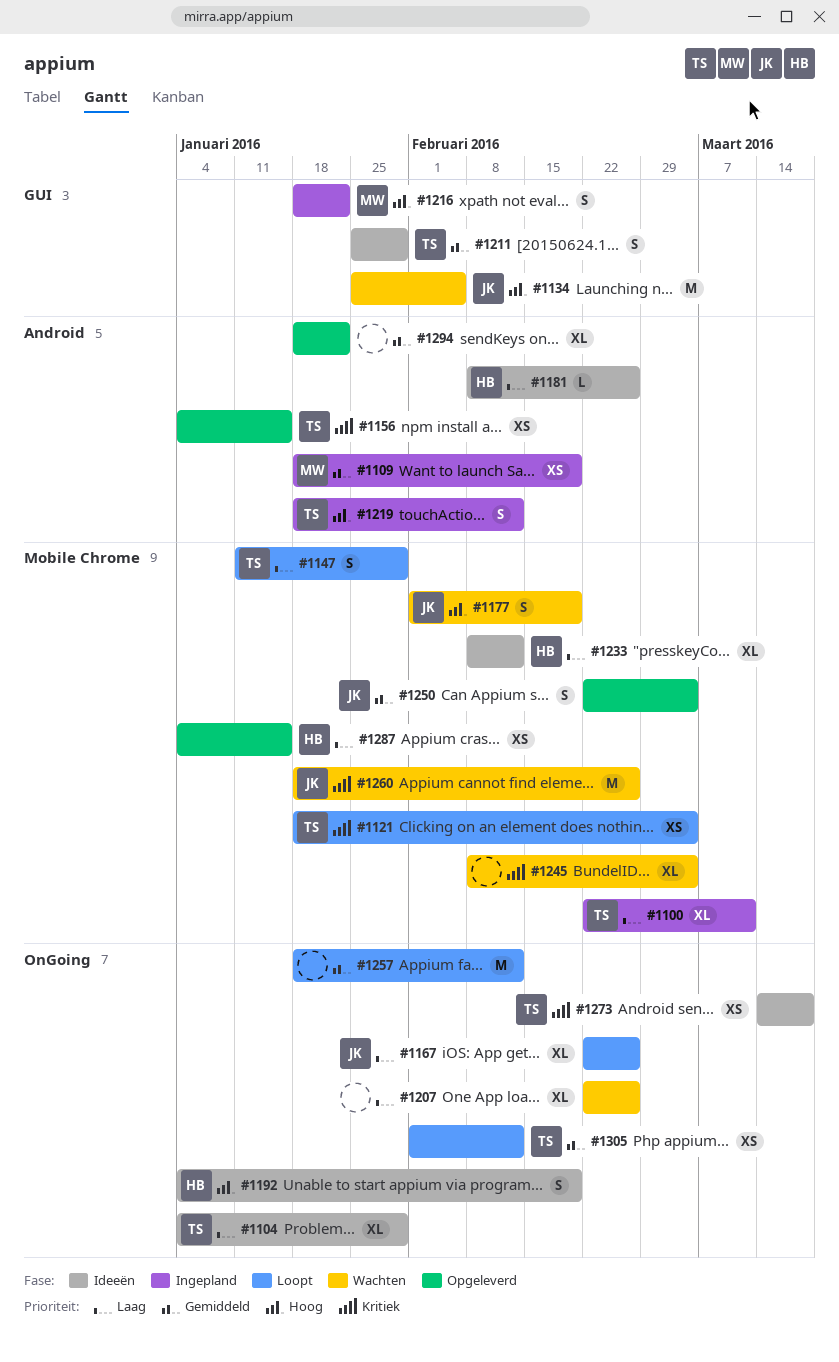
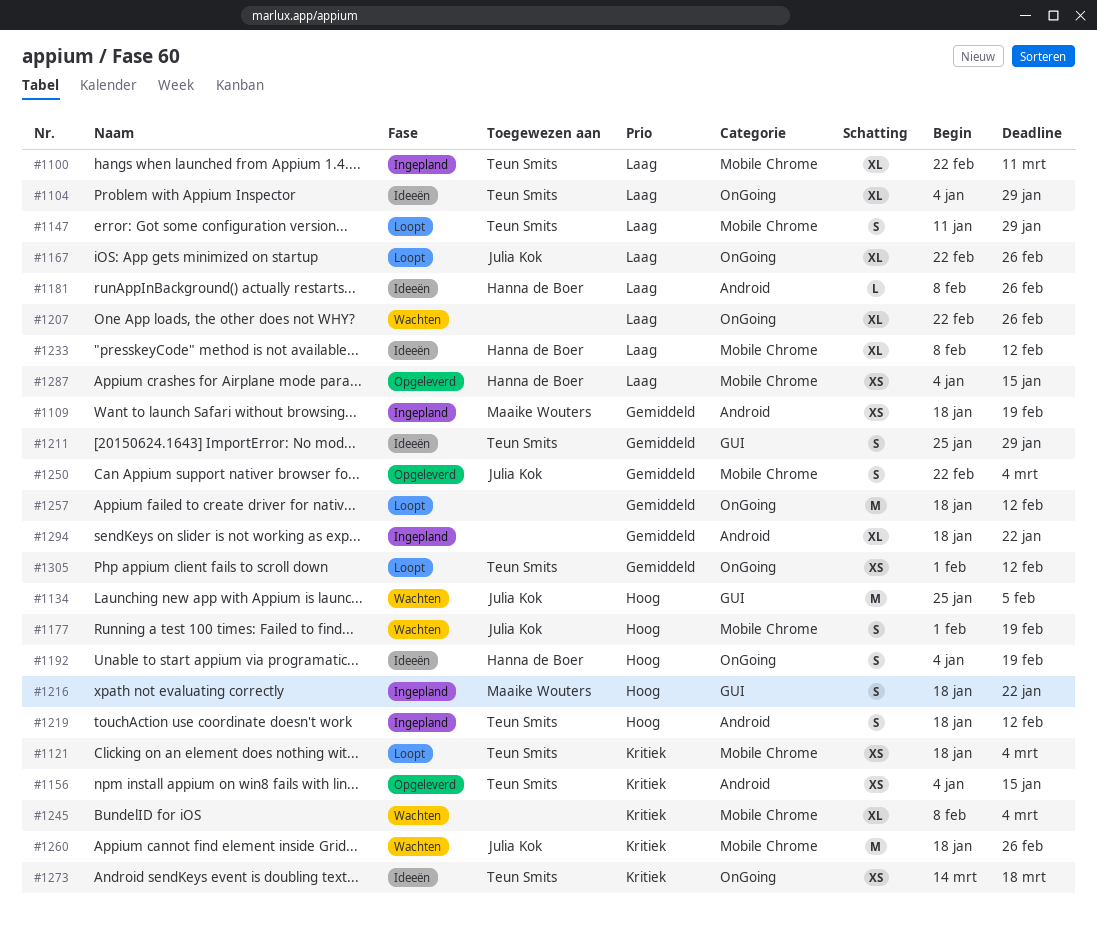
#1294, status: Opgeleverd -> Ingepland

